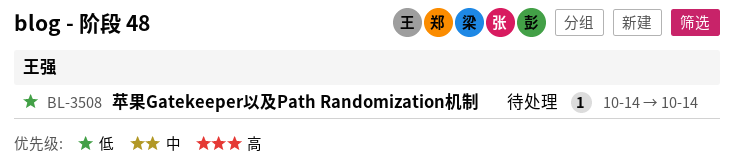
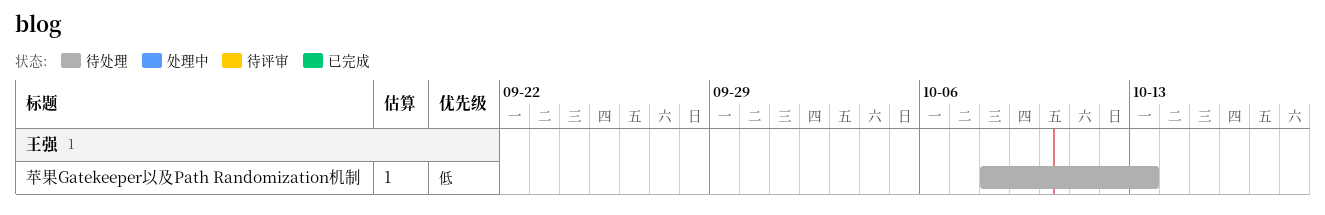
苹果Gatekeeper以及Path Randomization机制, start: Oct 14 -> Oct 8
苹果Gatekeeper以及Path Randomization机制, due: Oct 14 -> Oct 13

